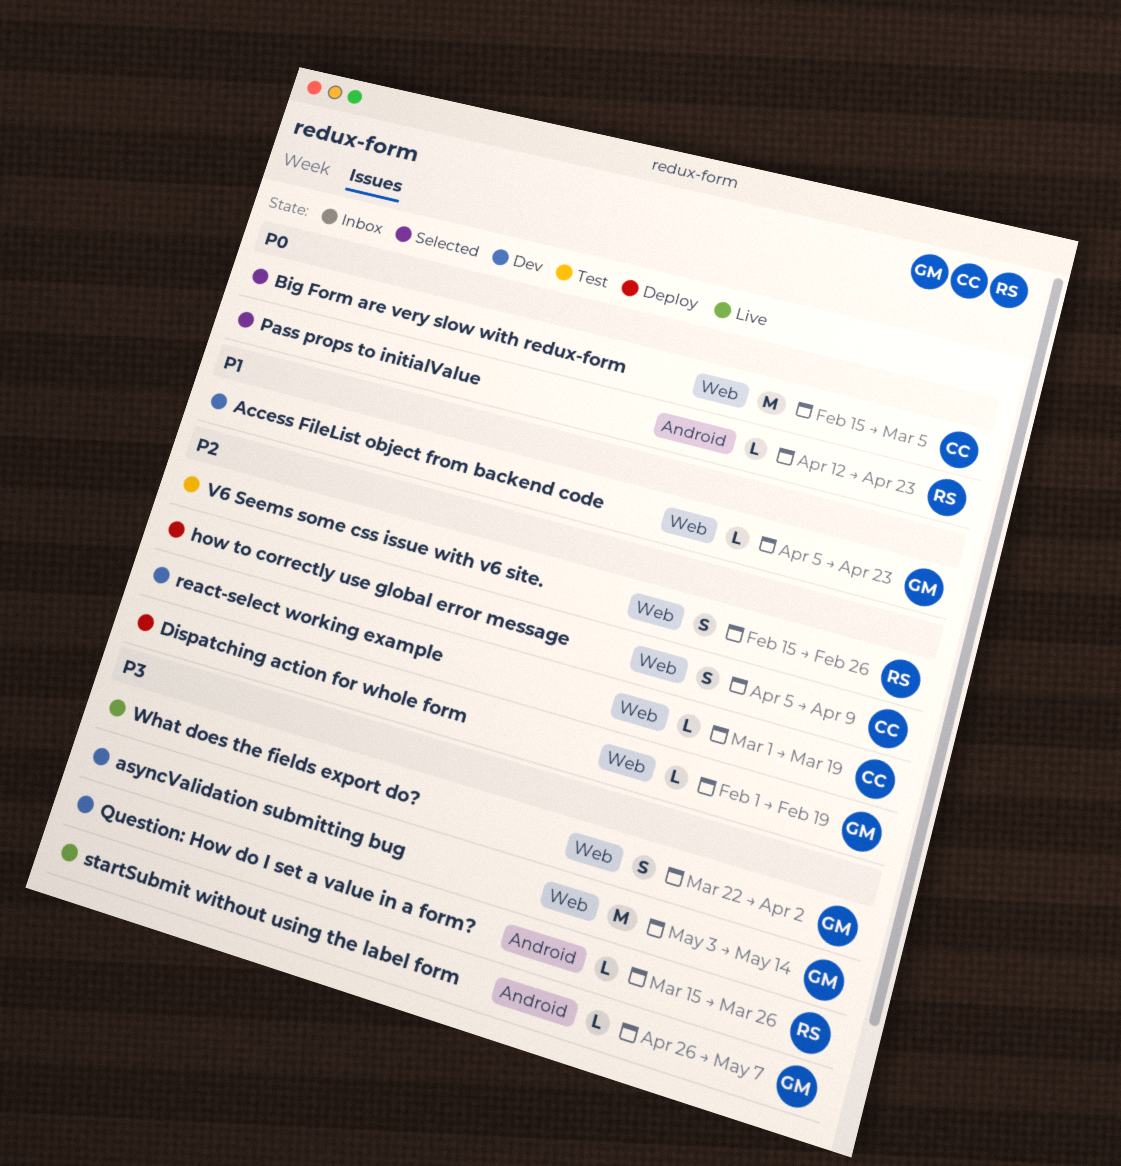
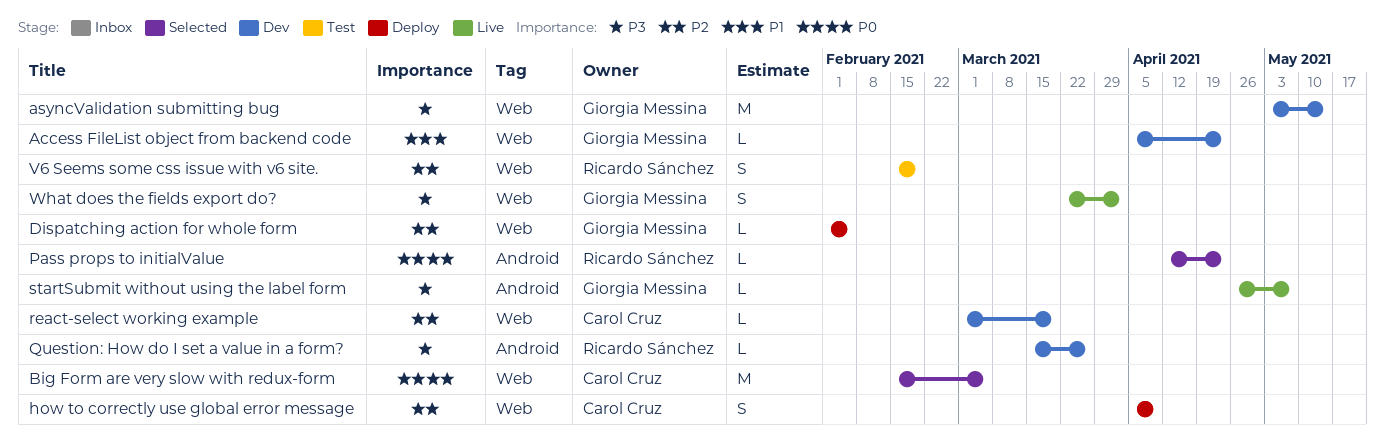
Dispatching action for whole form, due: Feb 19 -> Feb 5
V6 Seems some css issue with v6 site., due: Feb 26 -> Feb 19

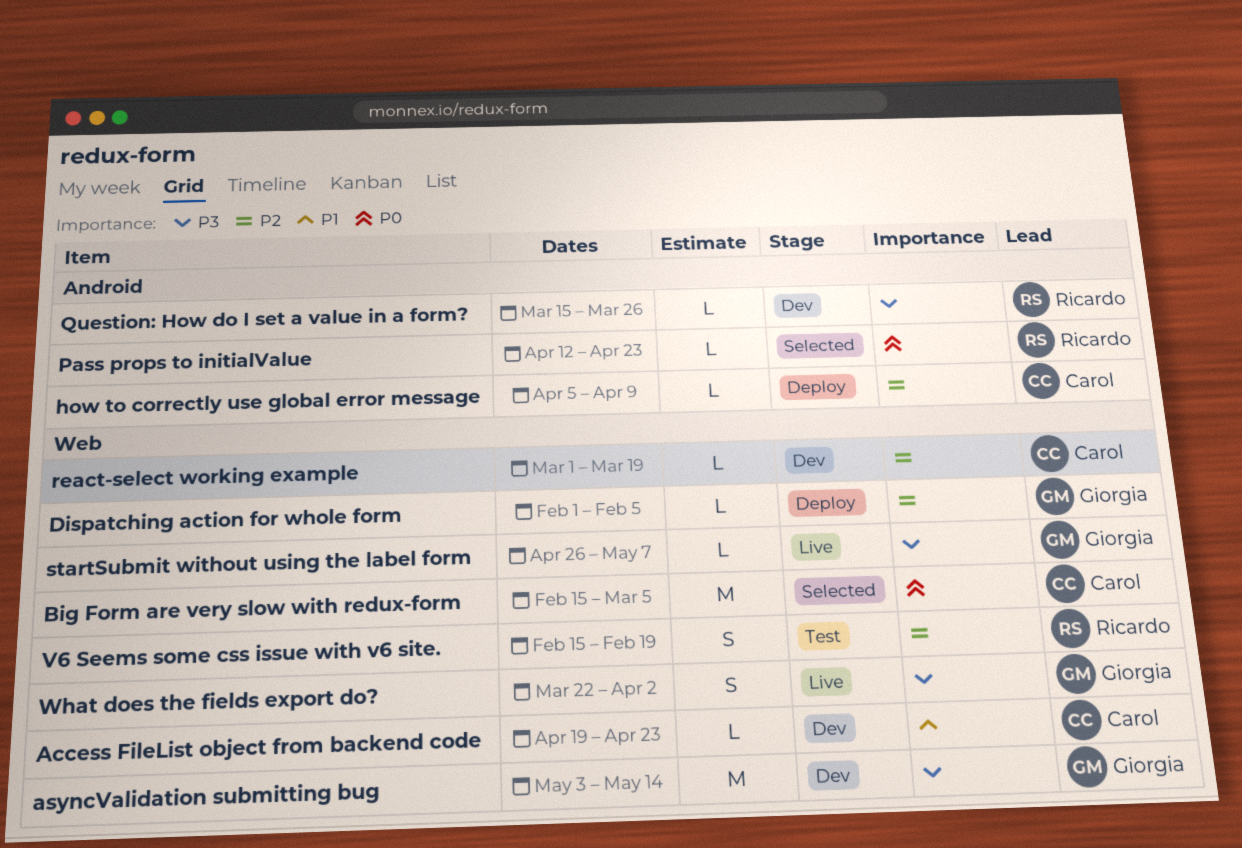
Access FileList object from backend code, owner: Giorgia Messina -> Carol Cruz
Access FileList object from backend code, start: Apr 5 -> Apr 19
how to correctly use global error message, label: Web -> Android
how to correctly use global error message, estimate: S -> L
startSubmit without using the label form, label: Android -> Web

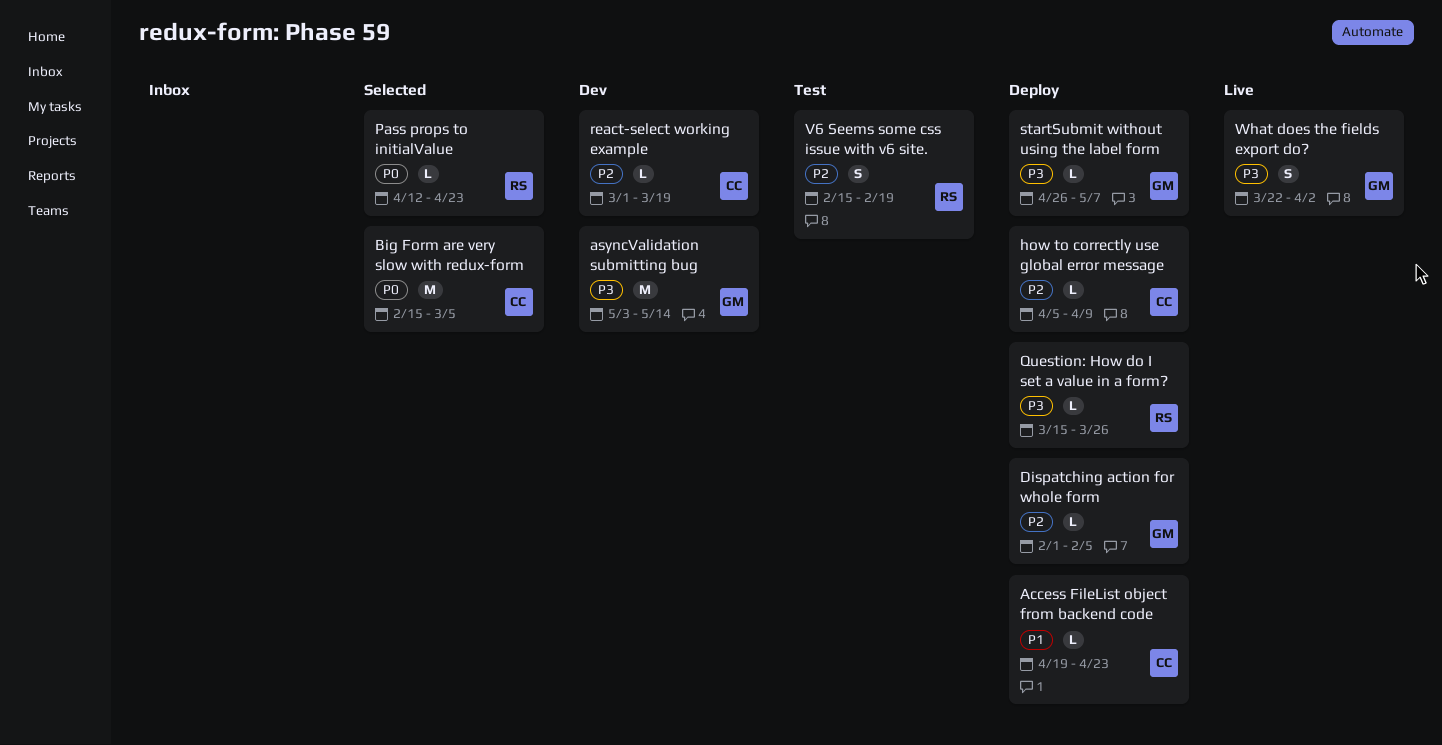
Access FileList object from backend code, status: Dev -> Deploy
Question: How do I set a value in a form?, status: Dev -> Deploy
startSubmit without using the label form, status: Live -> Deploy

